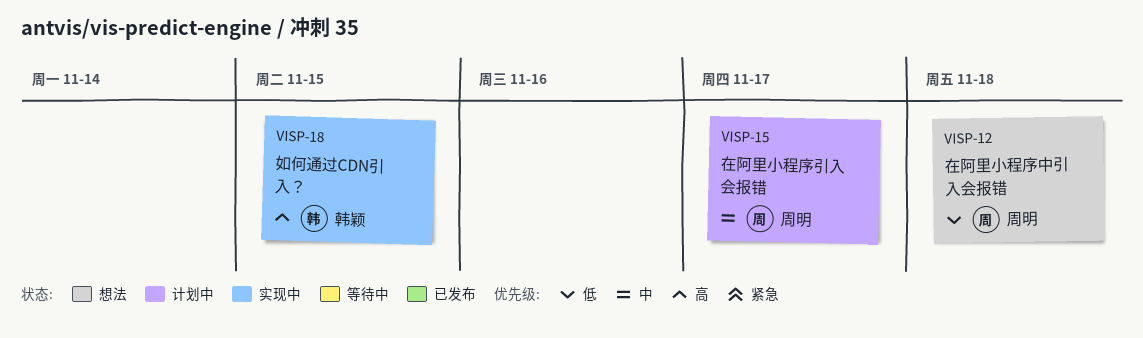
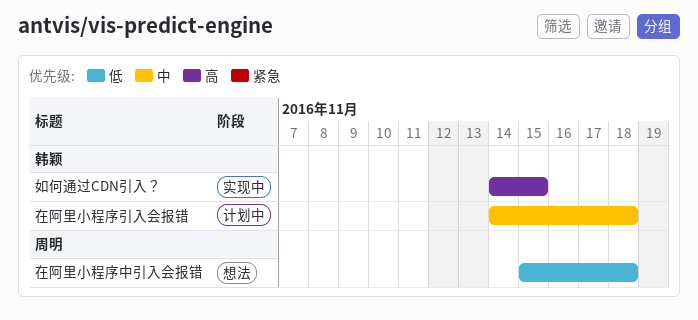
在阿里小程序引入会报错, owner: 周明 -> 韩颖
在阿里小程序引入会报错, due: Nov 17 -> Nov 18

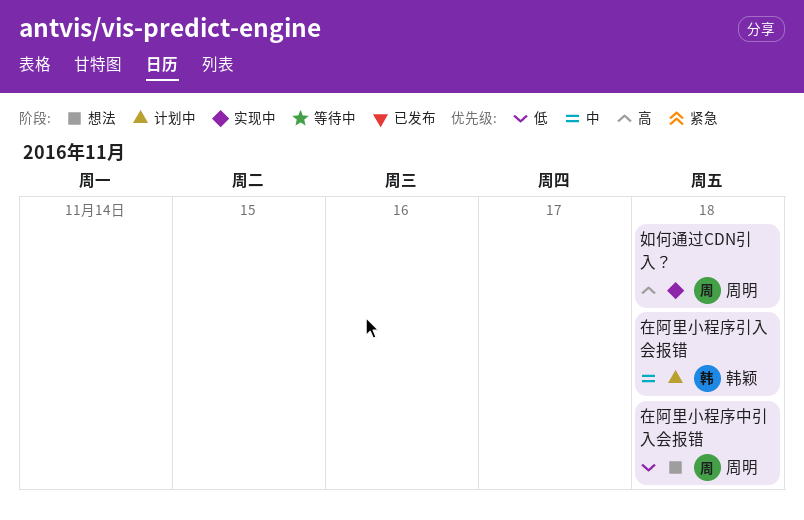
如何通过CDN引入？, owner: 韩颖 -> 周明
如何通过CDN引入？, due: Nov 15 -> Nov 18

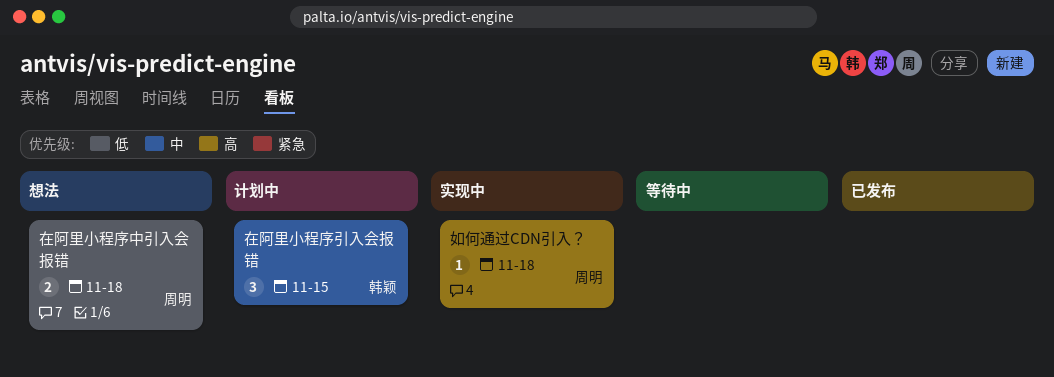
在阿里小程序引入会报错, due: Nov 18 -> Nov 15

